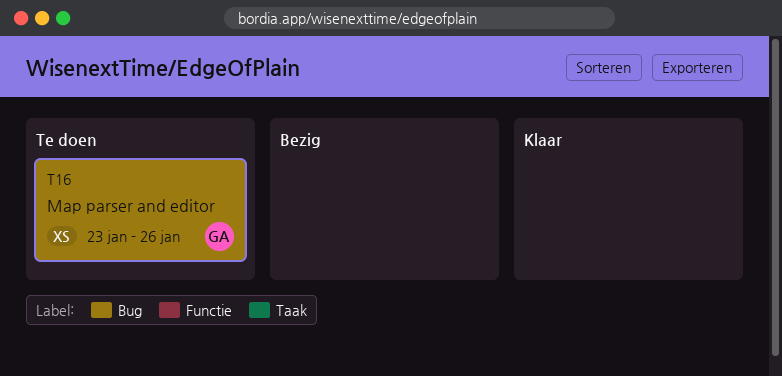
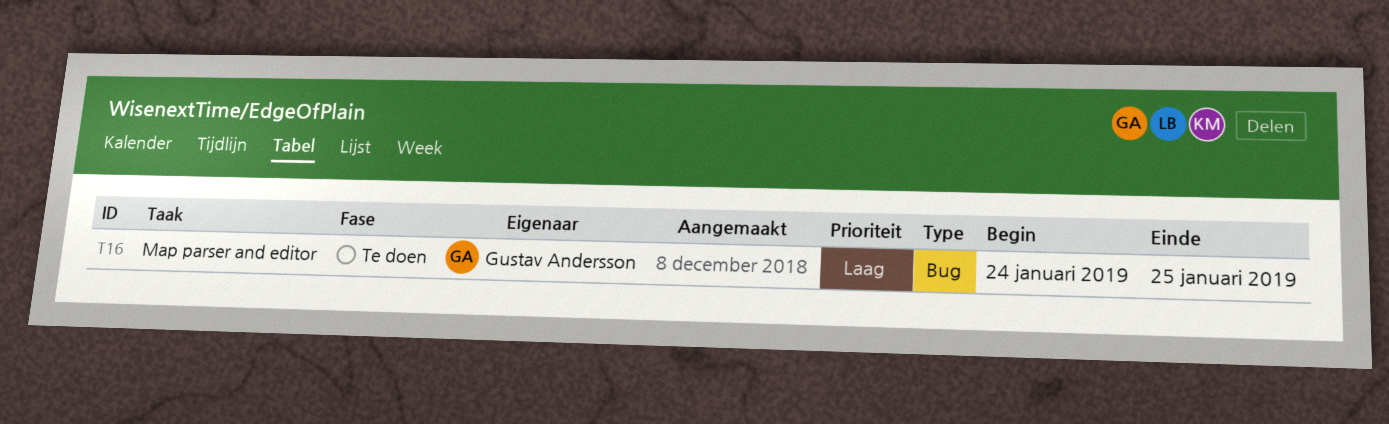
T16, start: Jan 23 -> Jan 24
T16, due: Jan 26 -> Jan 25

